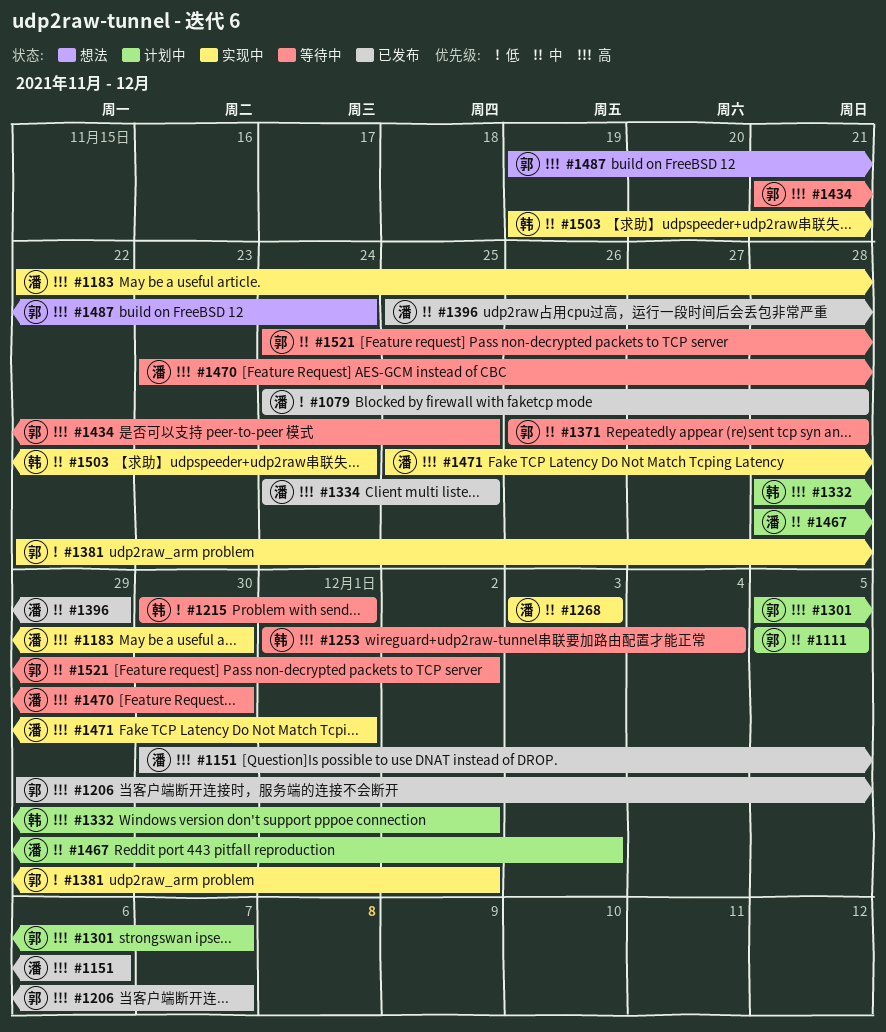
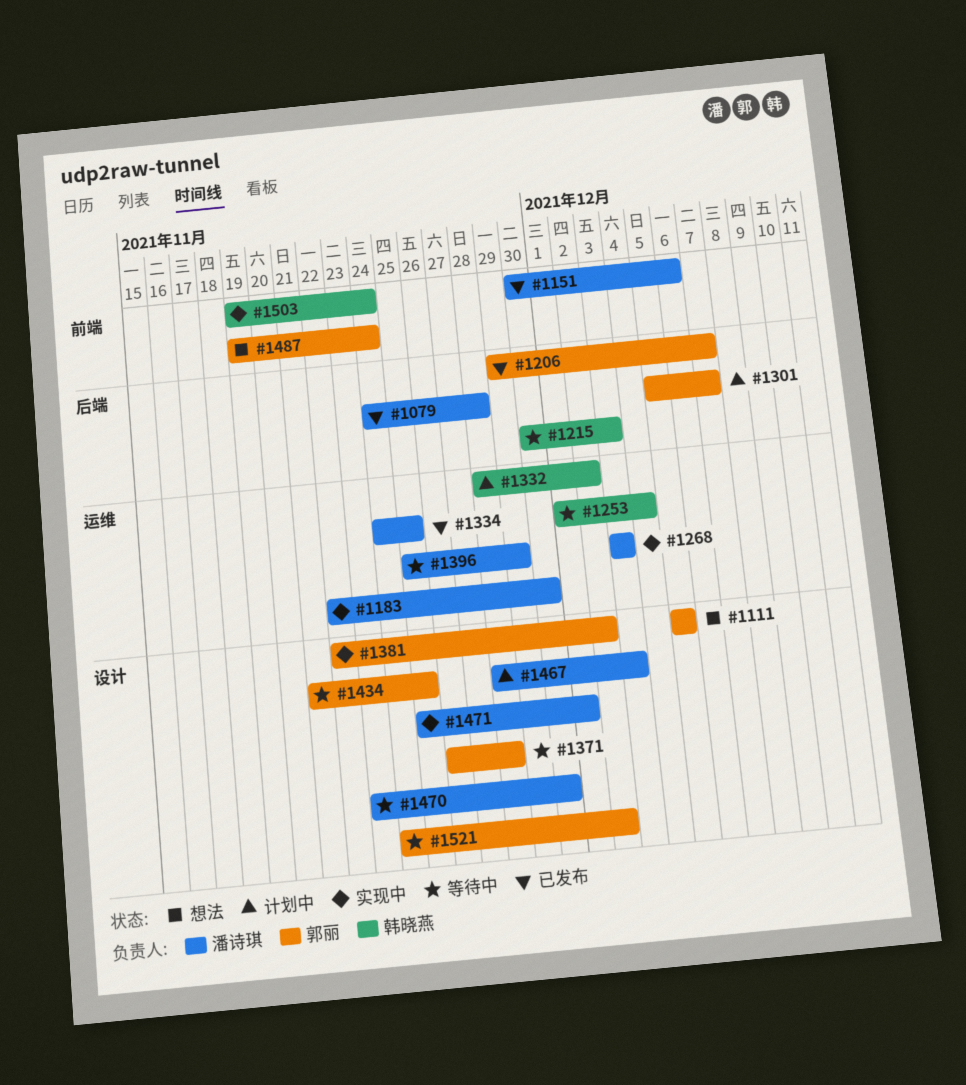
#1111, status: 计划中 -> 想法
#1215, due: Dec 1 -> Dec 3
#1396, status: 已发布 -> 等待中

